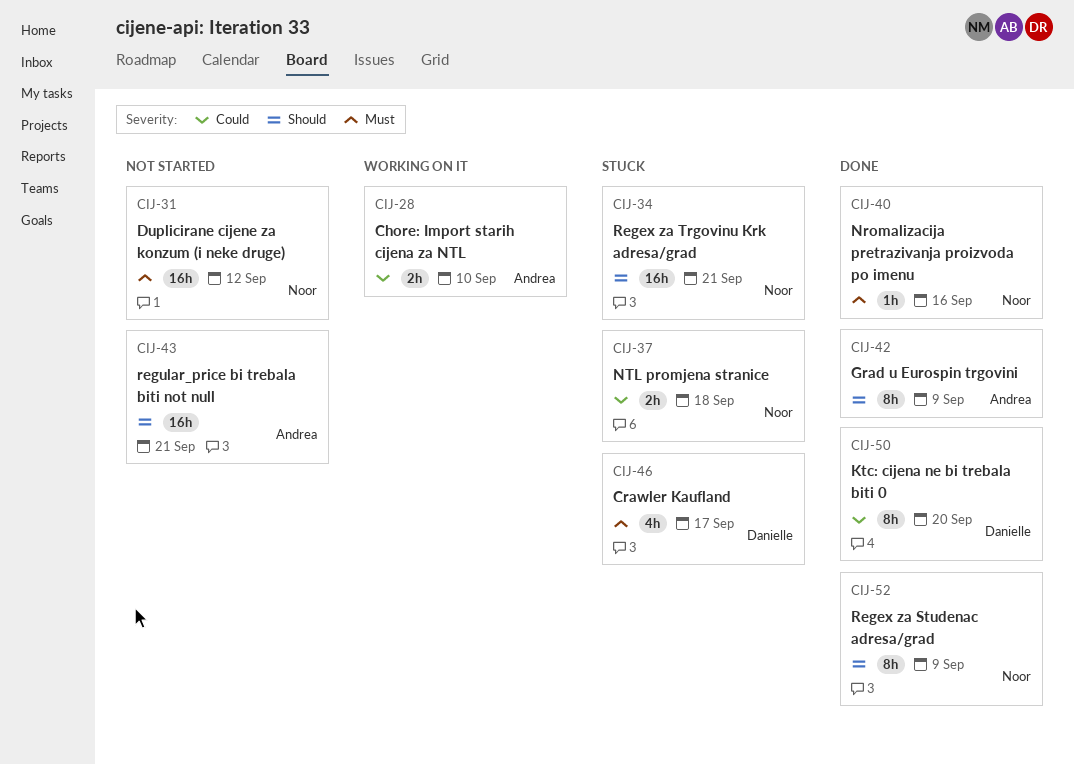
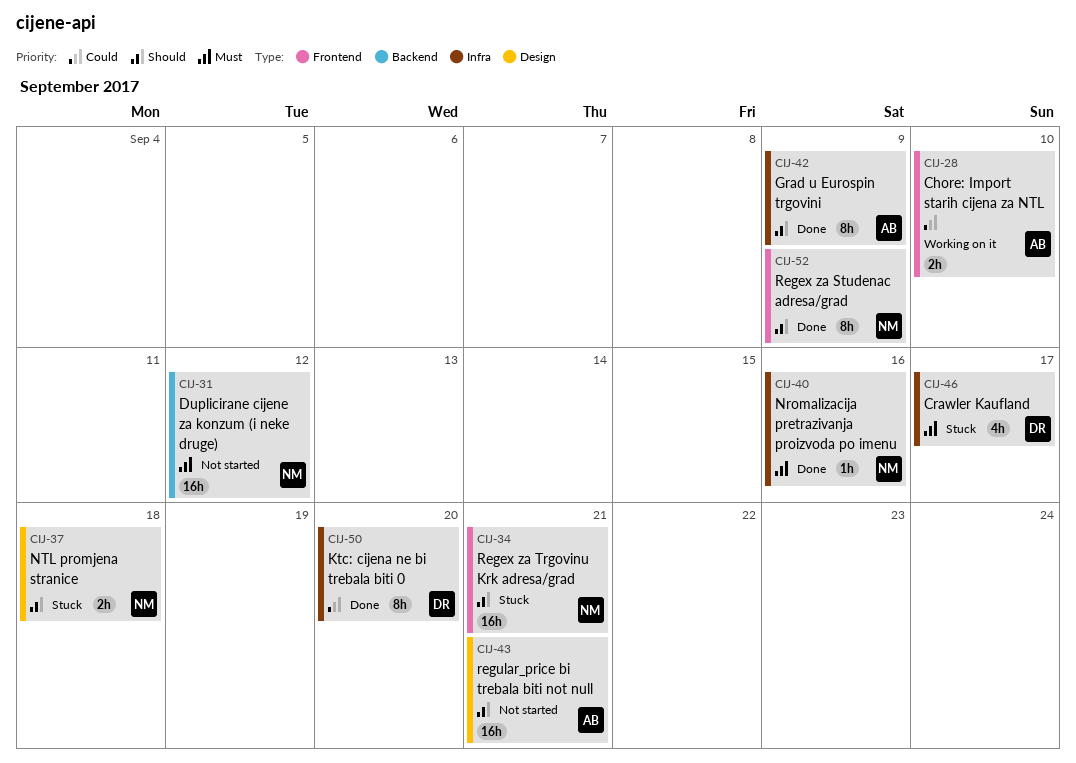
CIJ-37, priority: Could -> Should

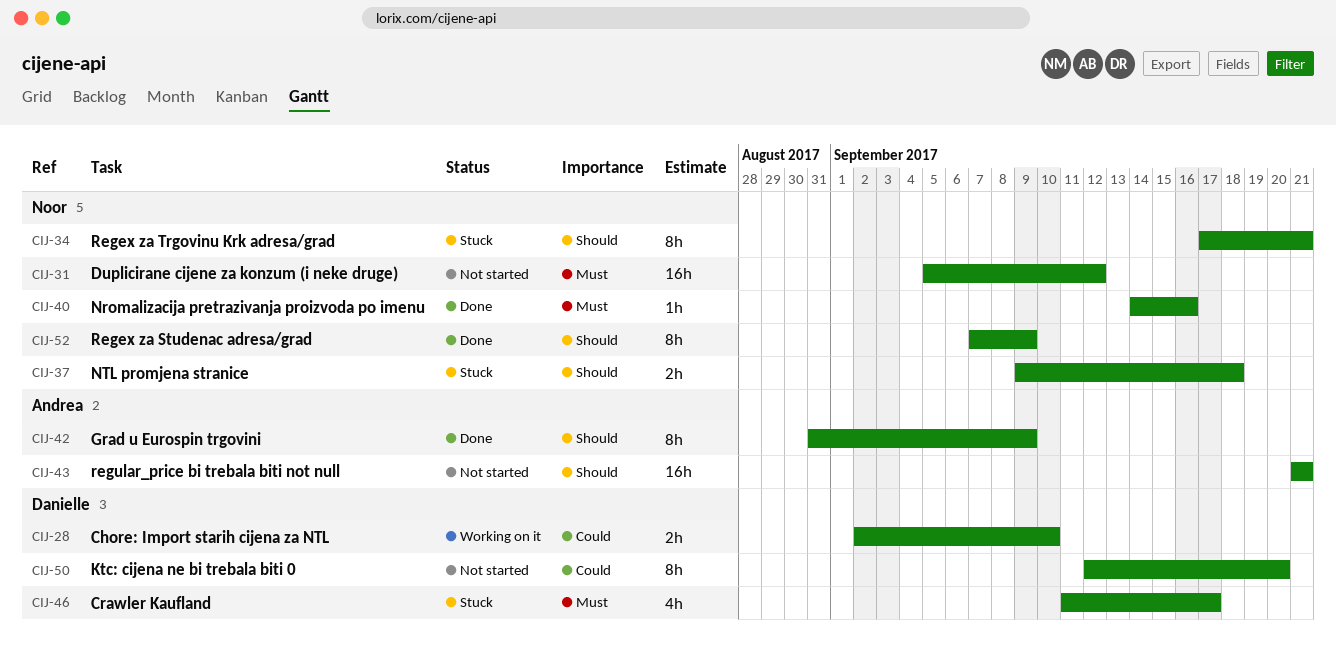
CIJ-28, owner: Andrea -> Danielle
CIJ-34, estimate: 16h -> 8h
CIJ-50, status: Done -> Not started

